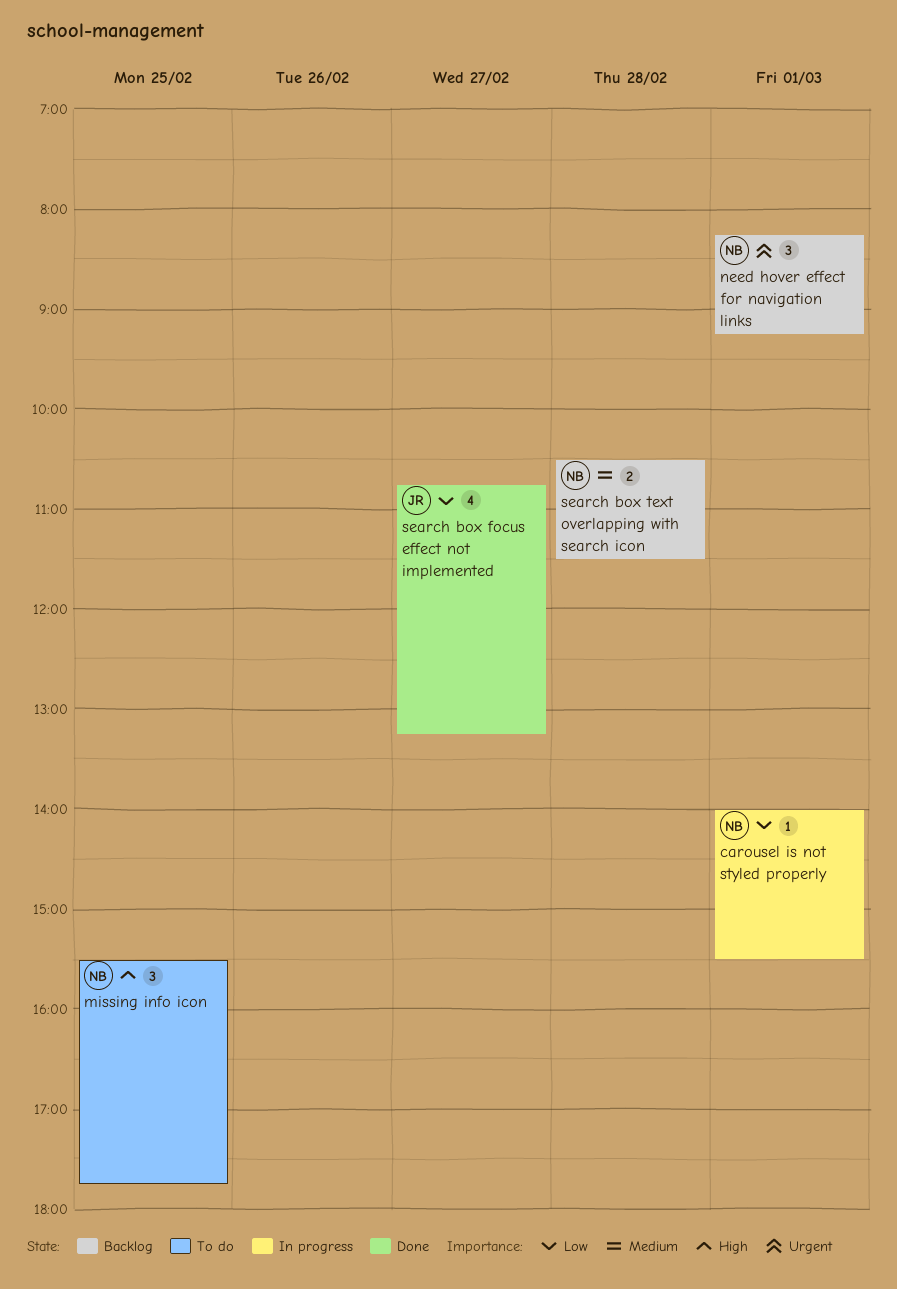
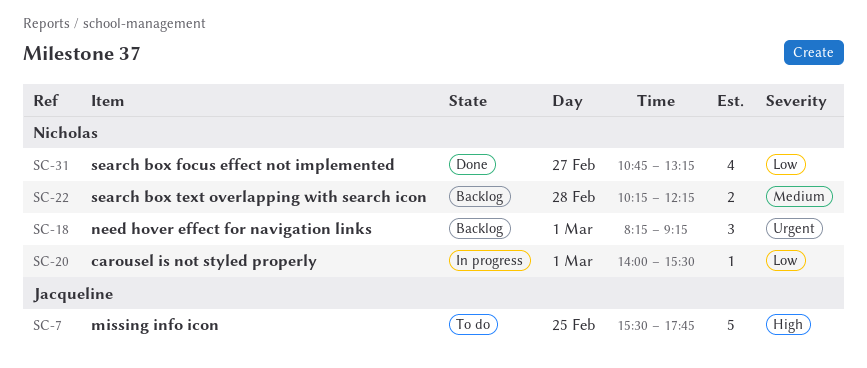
missing info icon, owner: Nicholas -> Jacqueline
missing info icon, estimate: 3 -> 5
search box focus effect not implemented, owner: Jacqueline -> Nicholas
search box text overlapping with search icon, begins: 10:30 -> 10:15
search box text overlapping with search icon, ends: 11:30 -> 12:15

